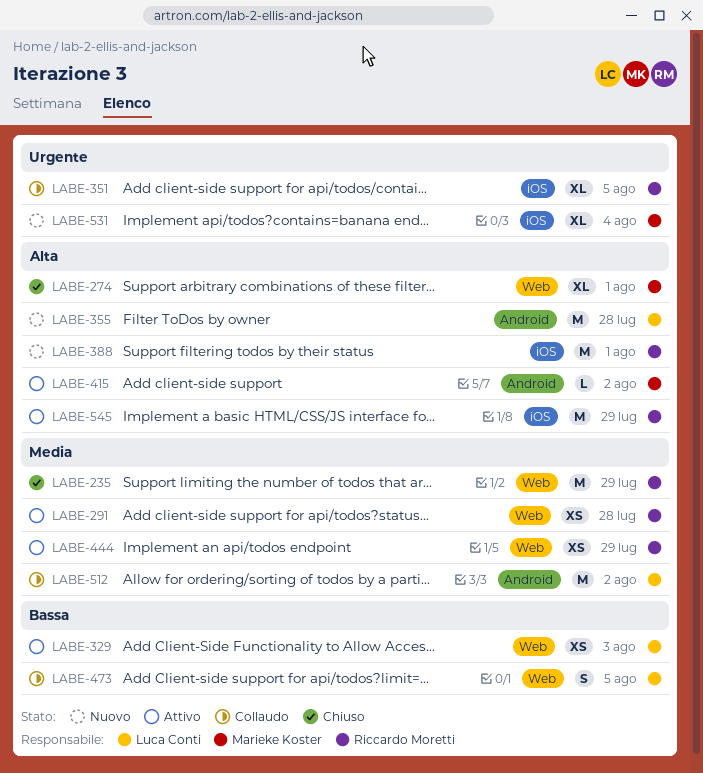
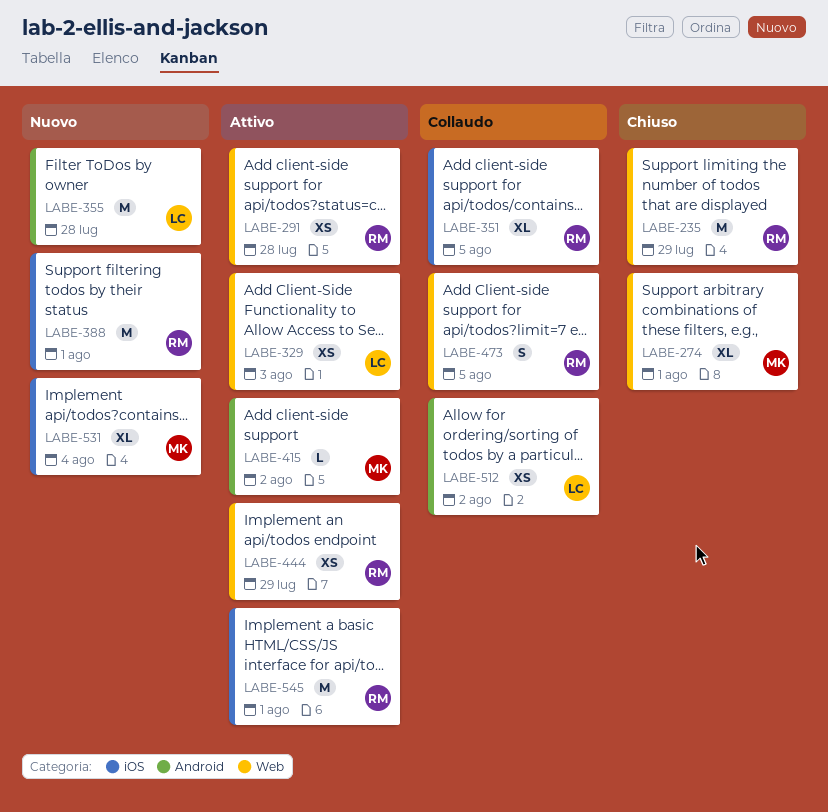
LABE-473, owner: Luca Conti -> Riccardo Moretti
LABE-512, estimate: M -> XS
LABE-545, due: Jul 29 -> Aug 1

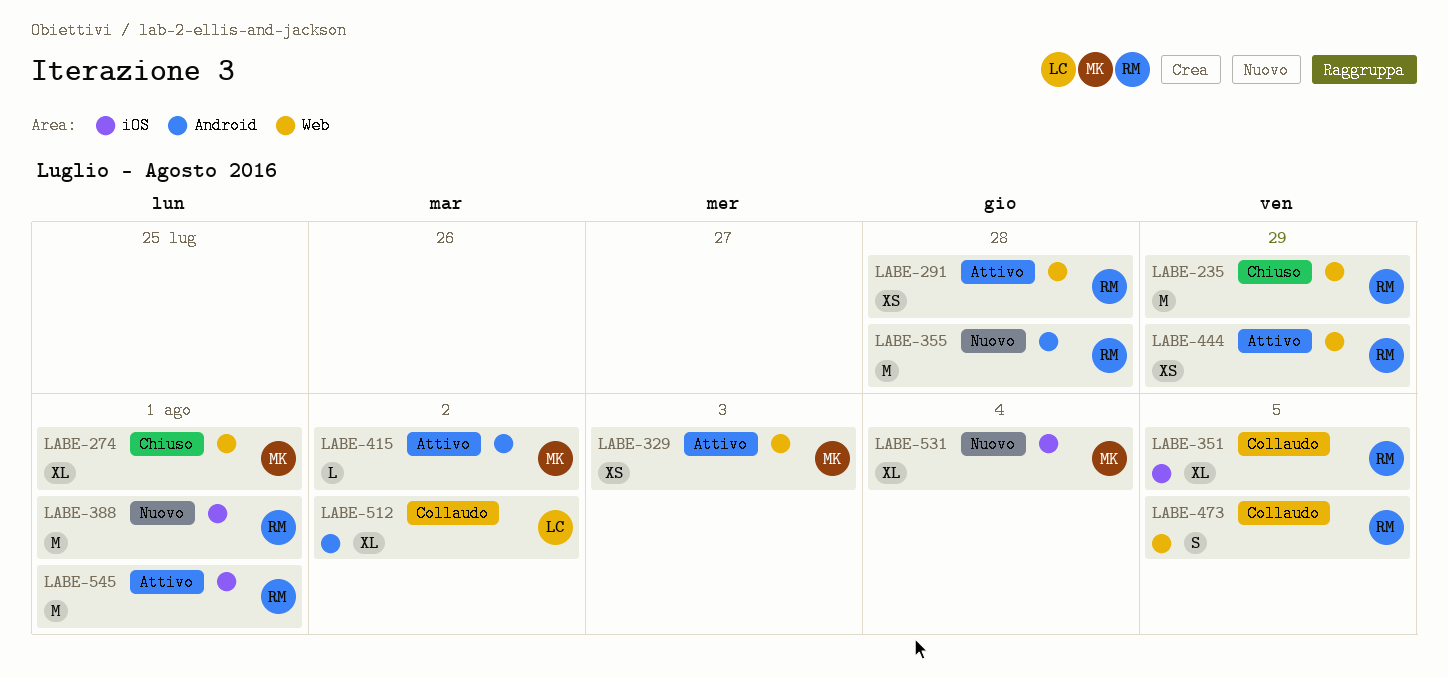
LABE-329, owner: LC -> MK
LABE-355, owner: LC -> RM
LABE-512, estimate: XS -> XL

